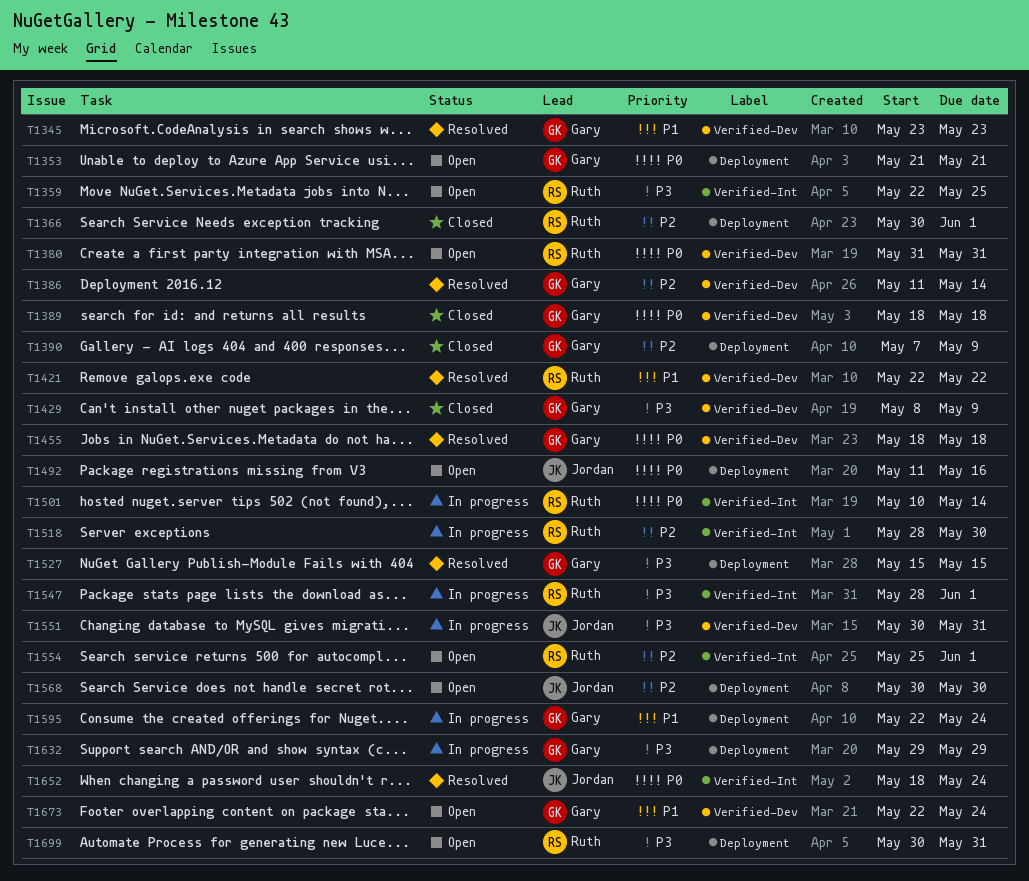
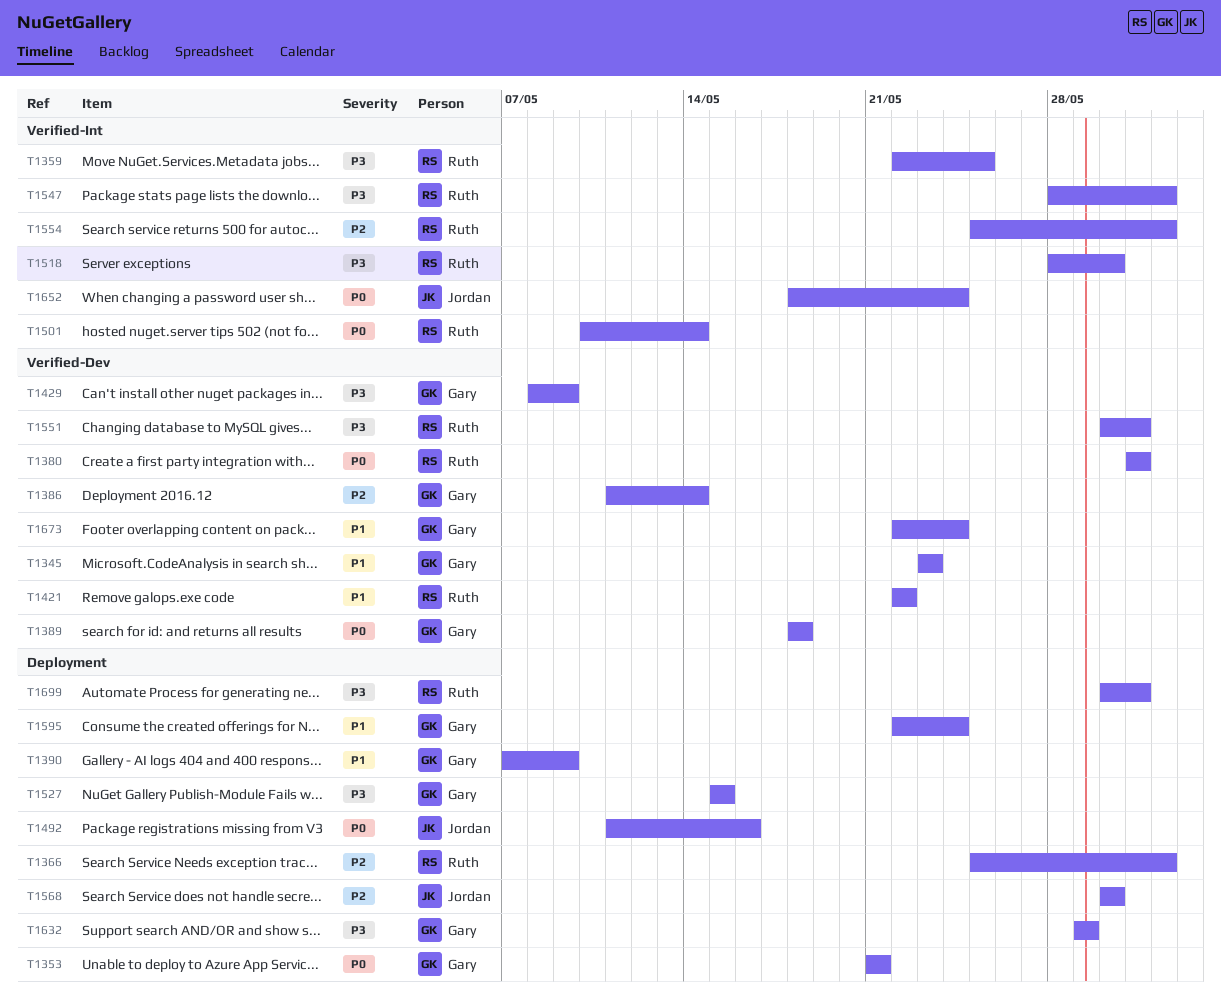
T1366, start: May 30 -> May 25
T1390, priority: P2 -> P1
T1455: present -> none
T1518, priority: P2 -> P3
T1551, owner: Jordan -> Ruth

